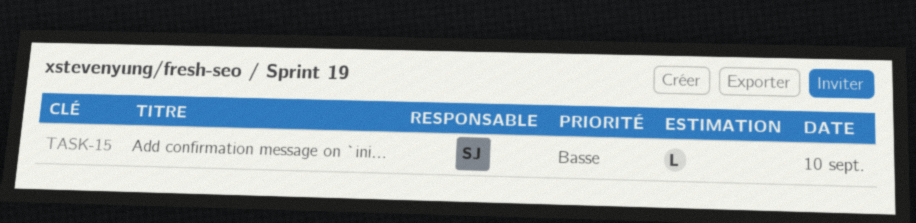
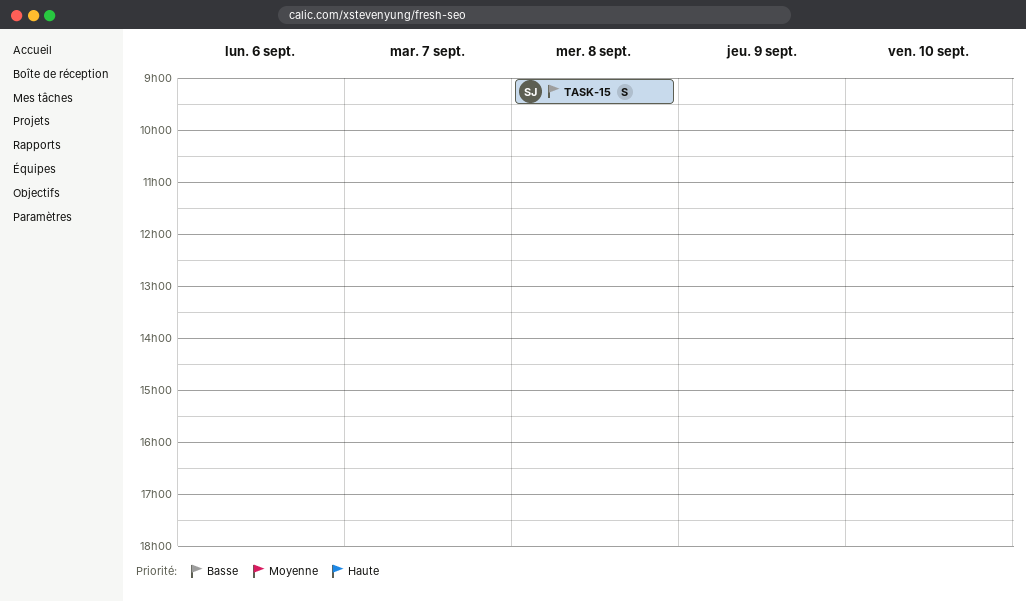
TASK-15, estimate: L -> S
TASK-15, day: Sep 10 -> Sep 8

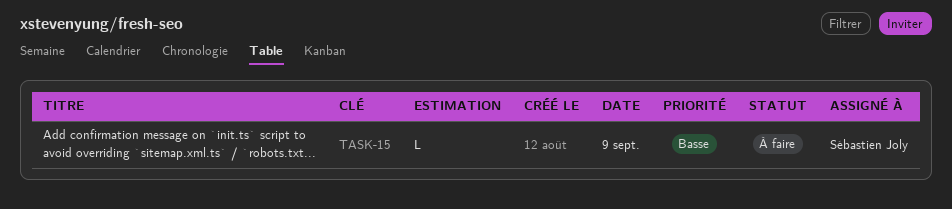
TASK-15, estimate: S -> L
TASK-15, day: Sep 8 -> Sep 9

